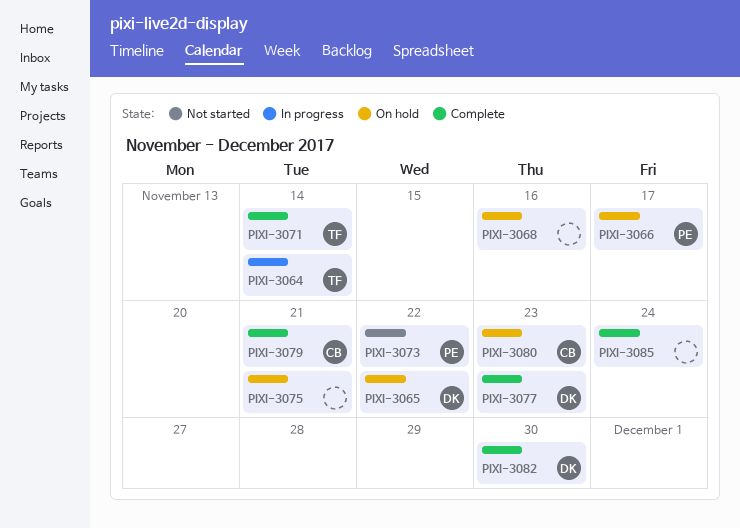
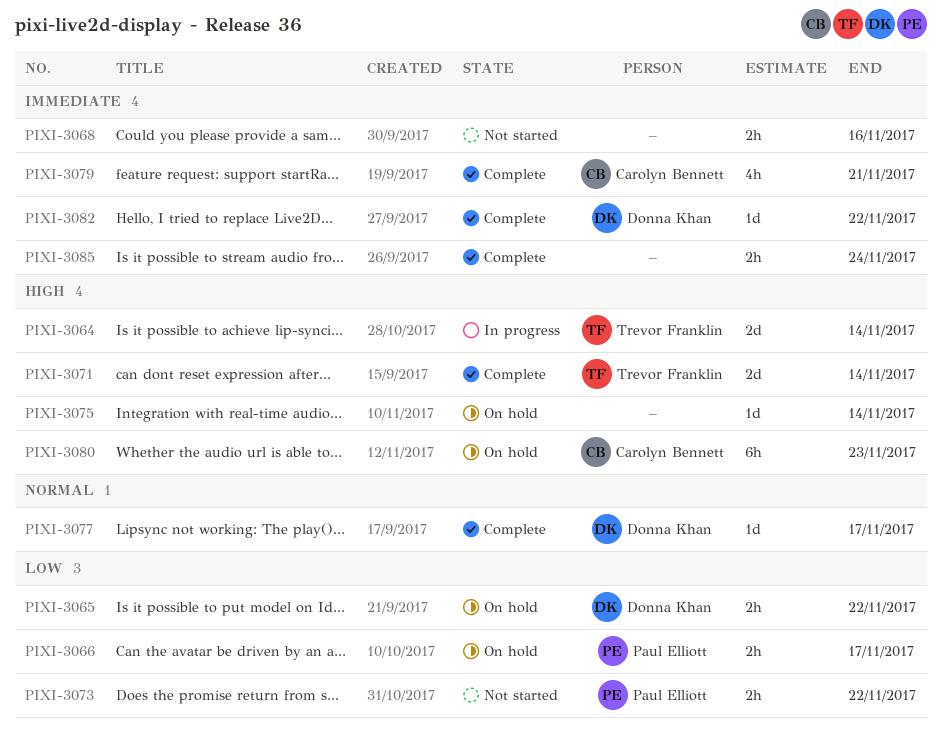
PIXI-3068, status: On hold -> Not started
PIXI-3075, due: Nov 21 -> Nov 14
PIXI-3077, due: Nov 23 -> Nov 17
PIXI-3082, due: Nov 30 -> Nov 22

